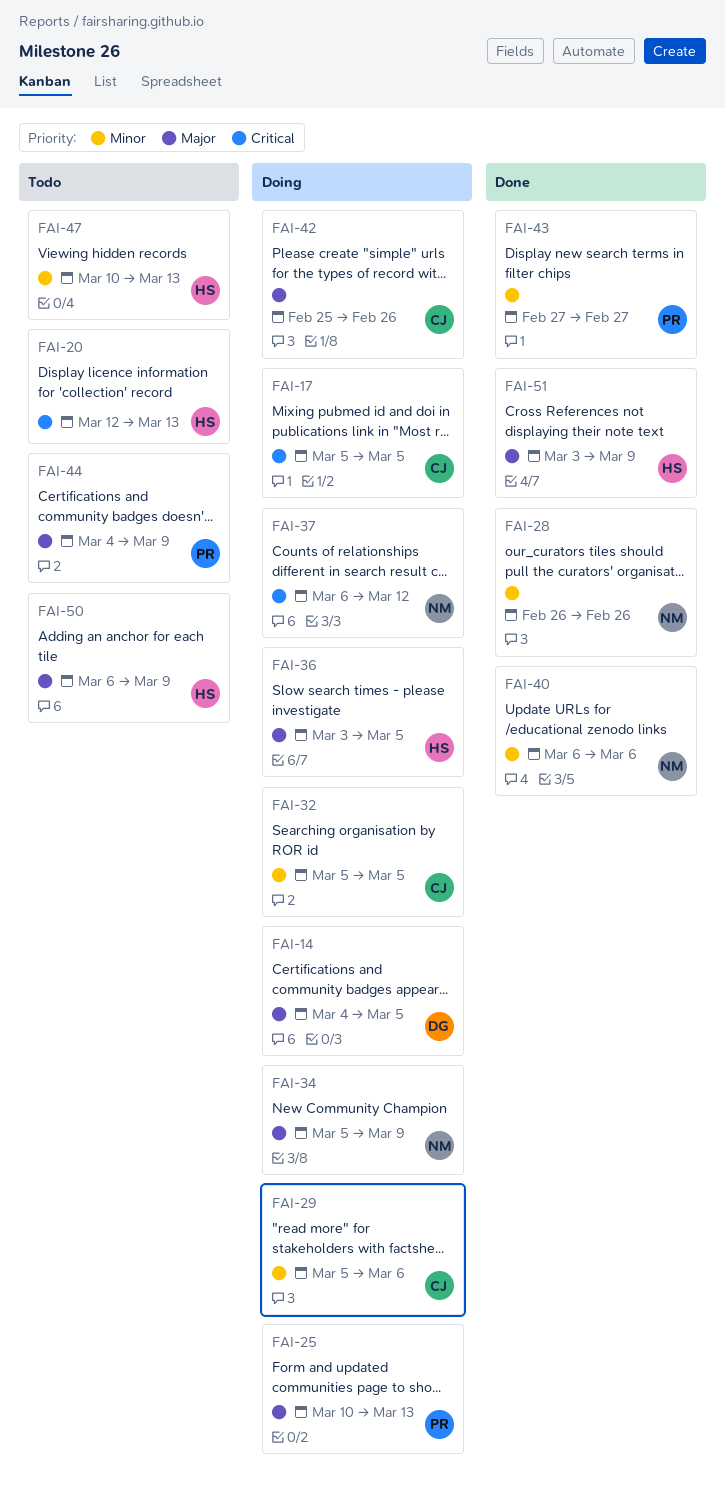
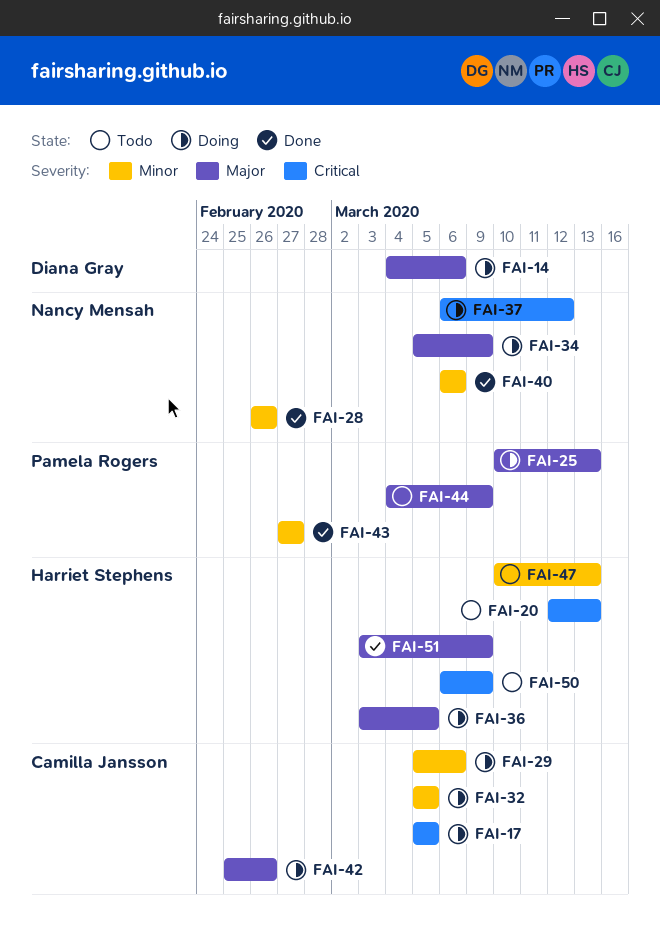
FAI-14, due: Mar 5 -> Mar 6
FAI-50, priority: Major -> Critical

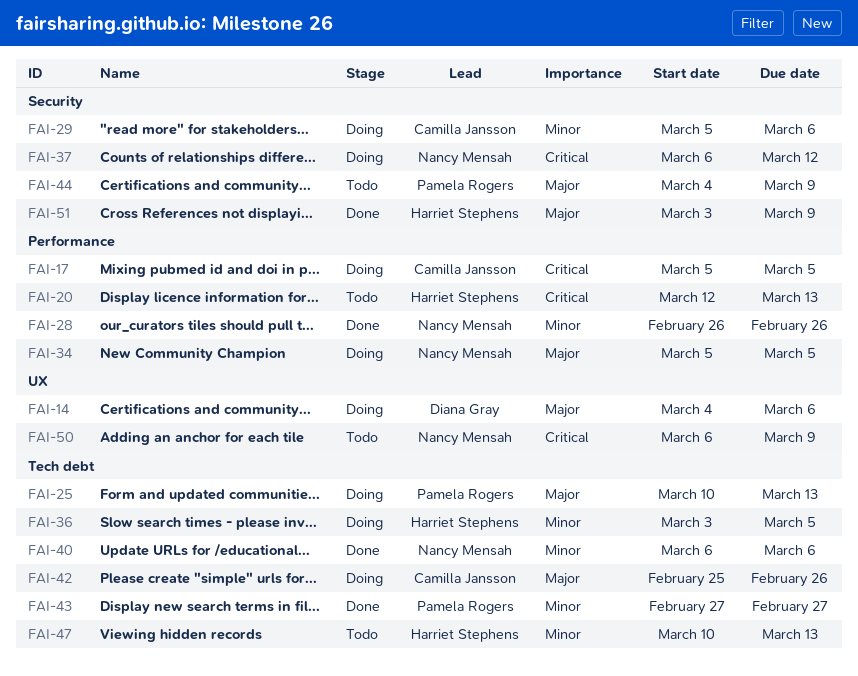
FAI-32: present -> none
FAI-34, due: Mar 9 -> Mar 5
FAI-36, priority: Major -> Minor
FAI-50, owner: Harriet Stephens -> Nancy Mensah

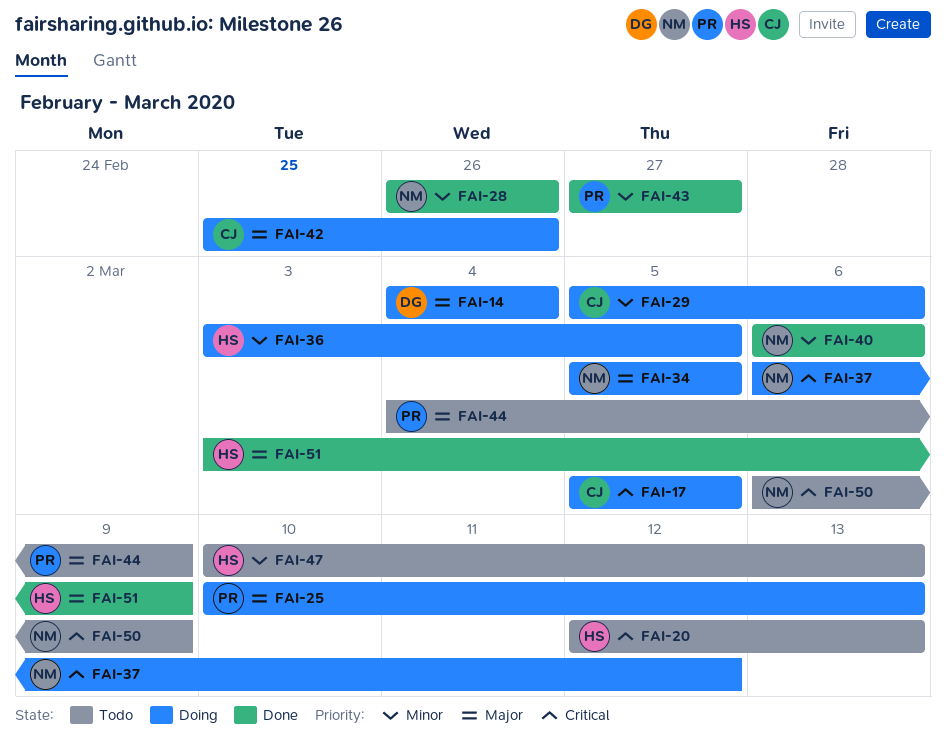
FAI-14, due: Mar 6 -> Mar 4

